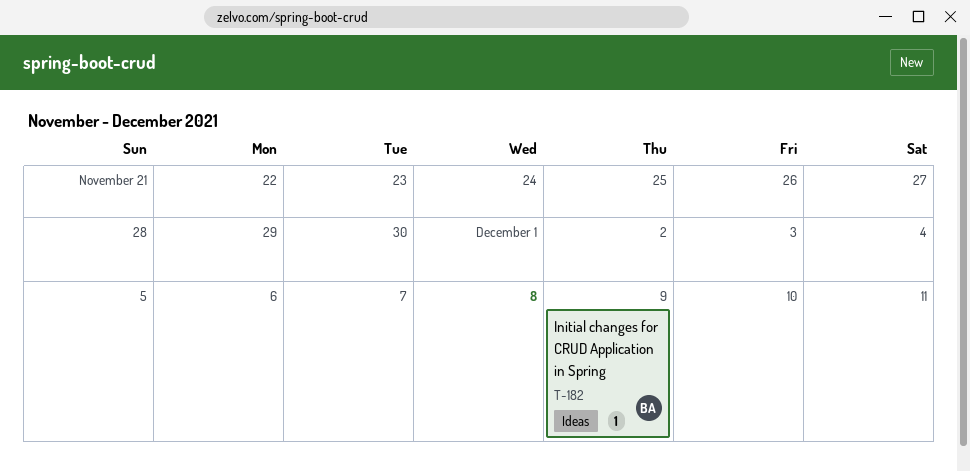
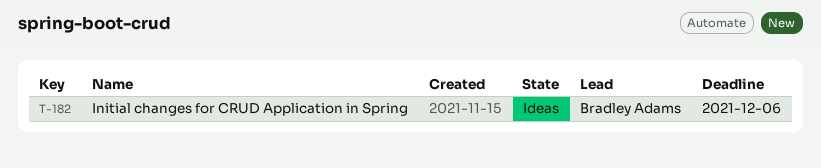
T-182, due: Dec 9 -> Dec 6

